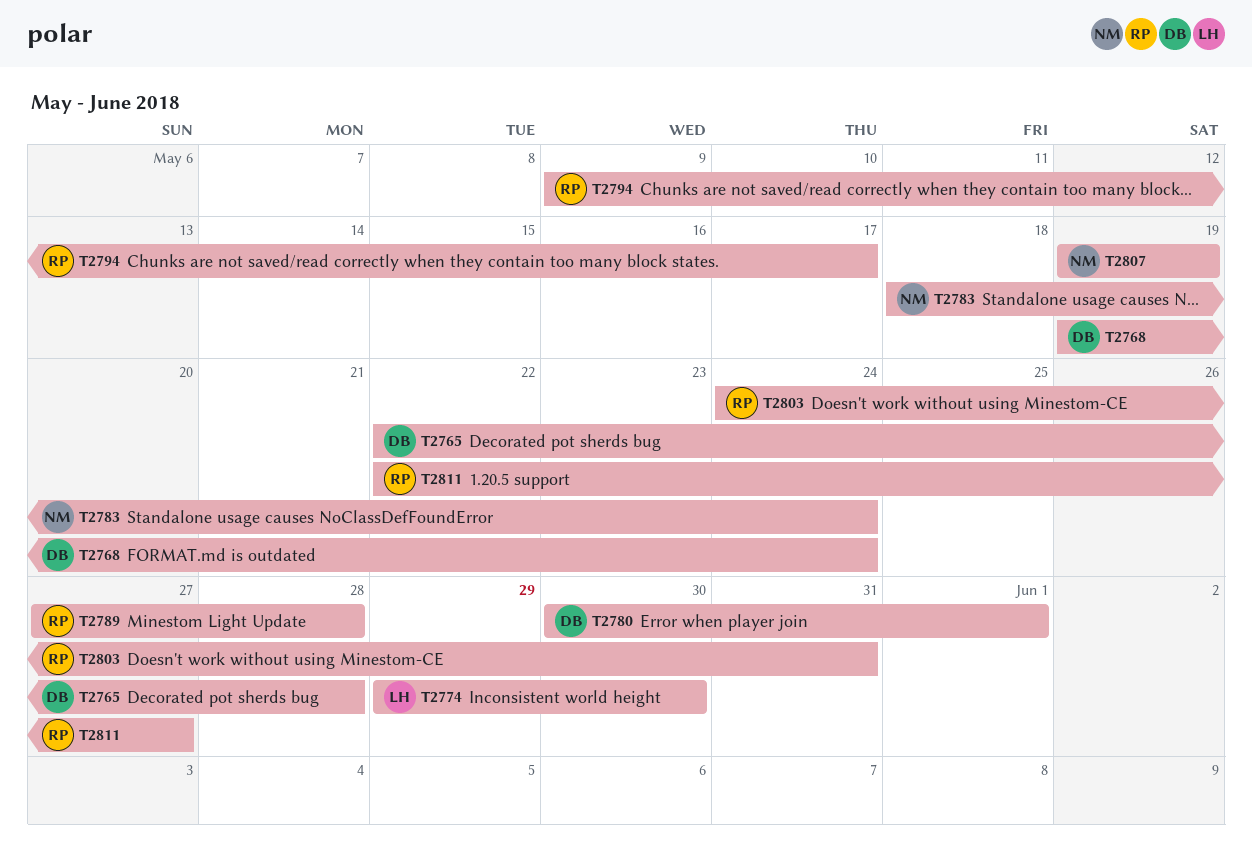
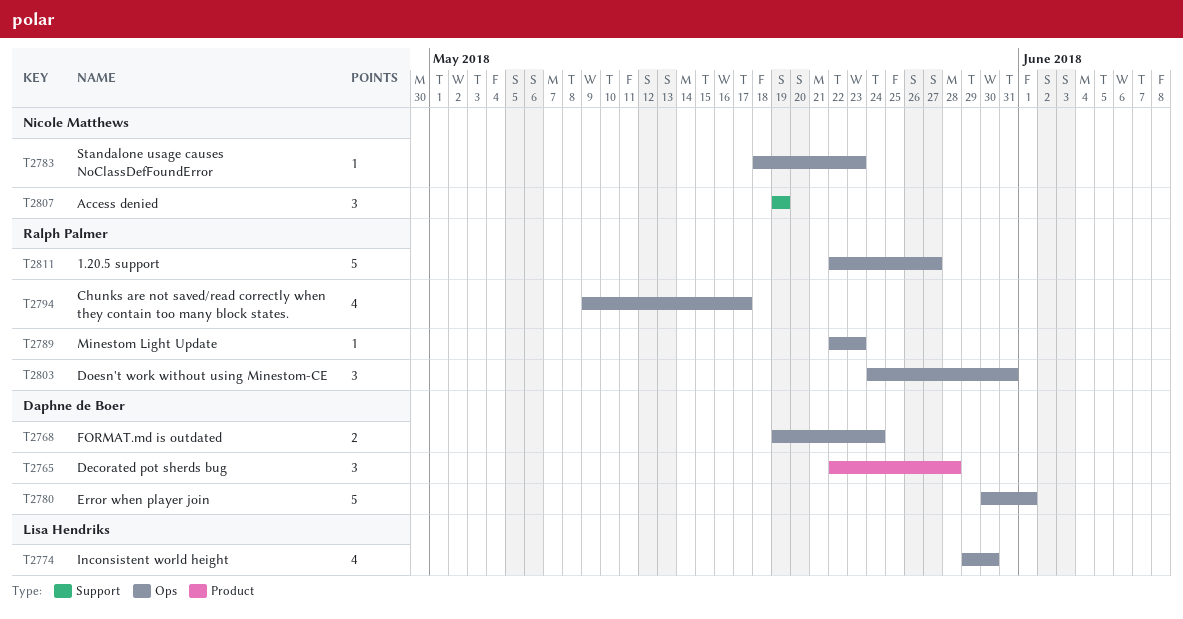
T2783, due: May 24 -> May 23
T2789, start: May 27 -> May 22
T2789, due: May 28 -> May 23

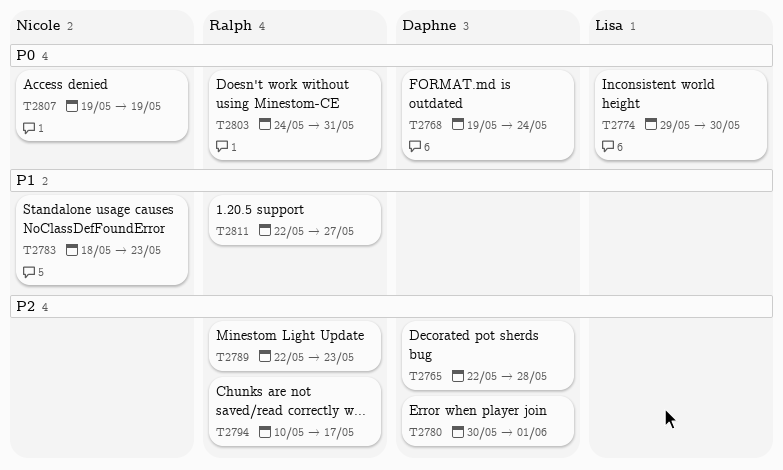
T2794, start: May 9 -> May 10

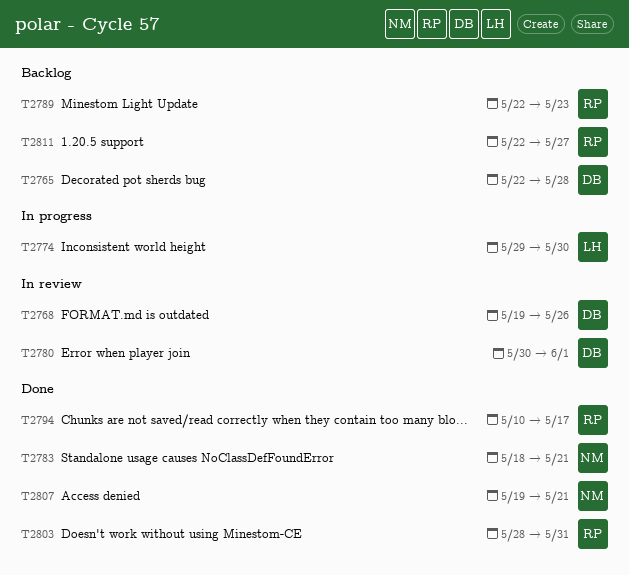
T2768, due: May 24 -> May 26
T2783, due: May 23 -> May 21
T2803, start: May 24 -> May 28
T2807, due: May 19 -> May 21

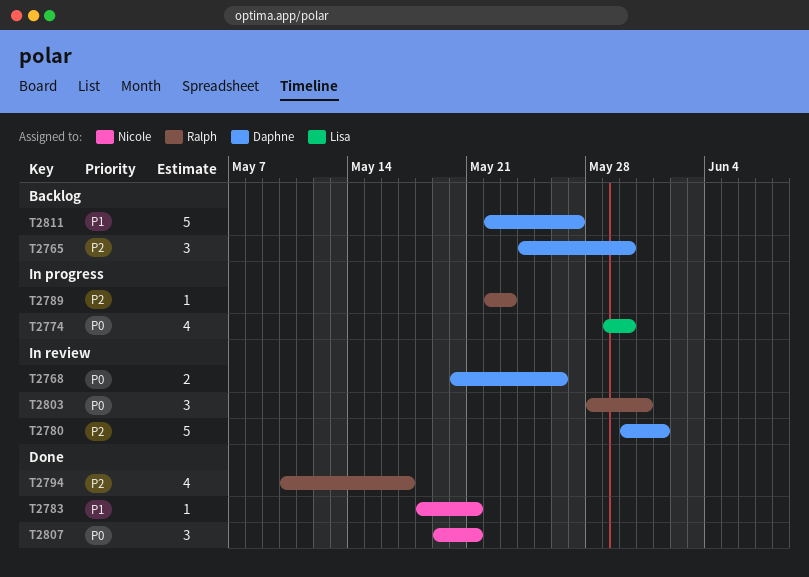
T2765, start: May 22 -> May 24
T2765, due: May 28 -> May 30
T2768, start: May 19 -> May 20
T2789, status: Backlog -> In progress
T2803, status: Done -> In review
T2811, owner: Ralph -> Daphne

